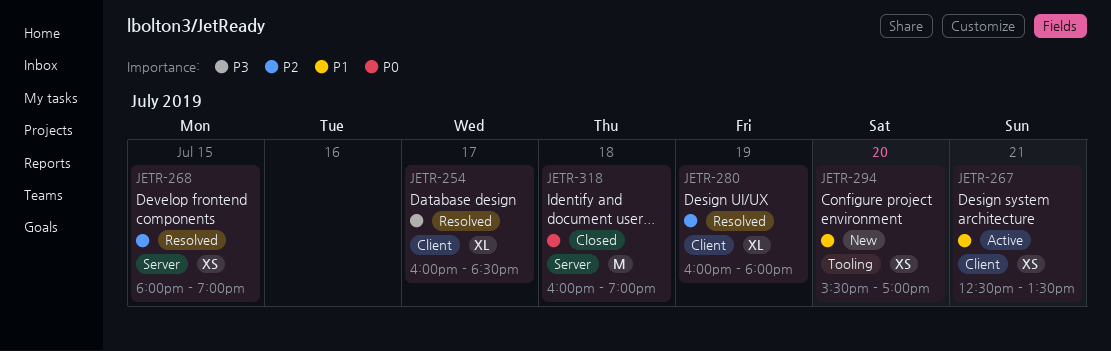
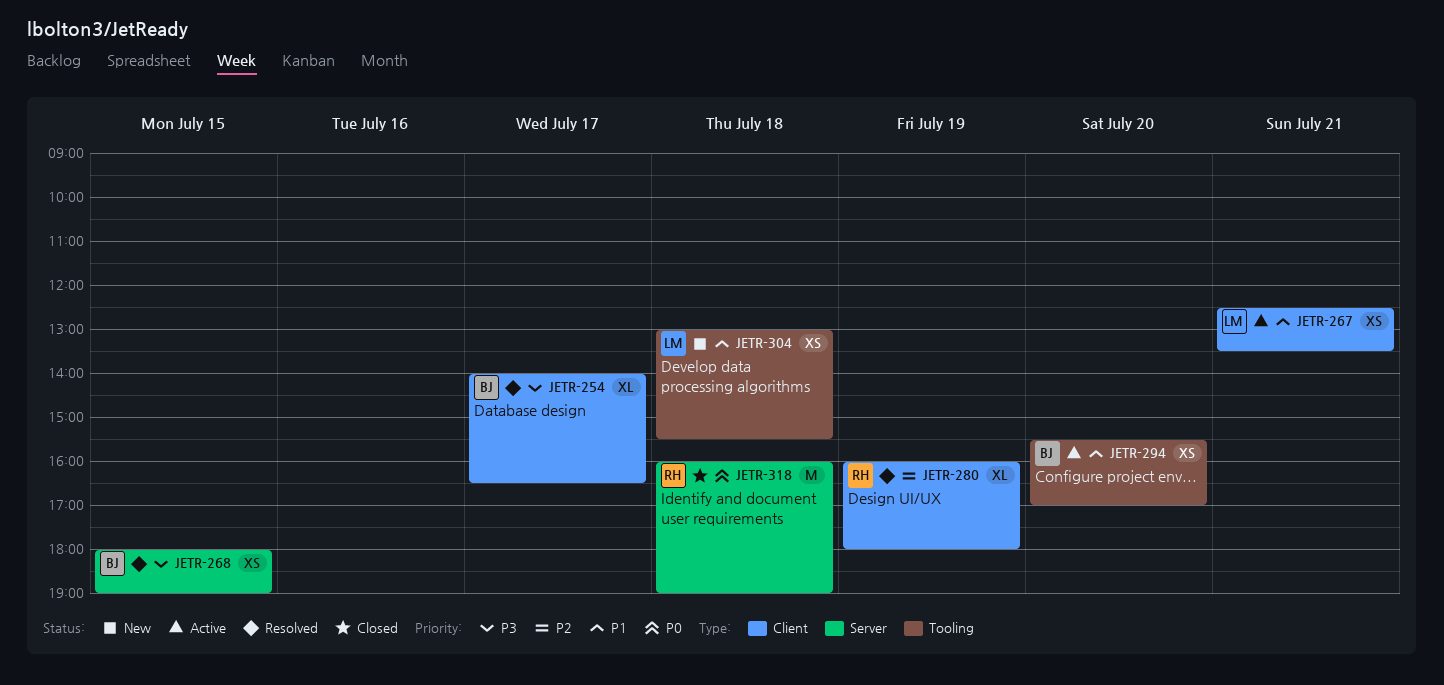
JETR-254, begins: 16:00 -> 14:00
JETR-254, ends: 18:30 -> 16:30
JETR-268, priority: P2 -> P3
JETR-294, status: New -> Active
JETR-304: none -> present

